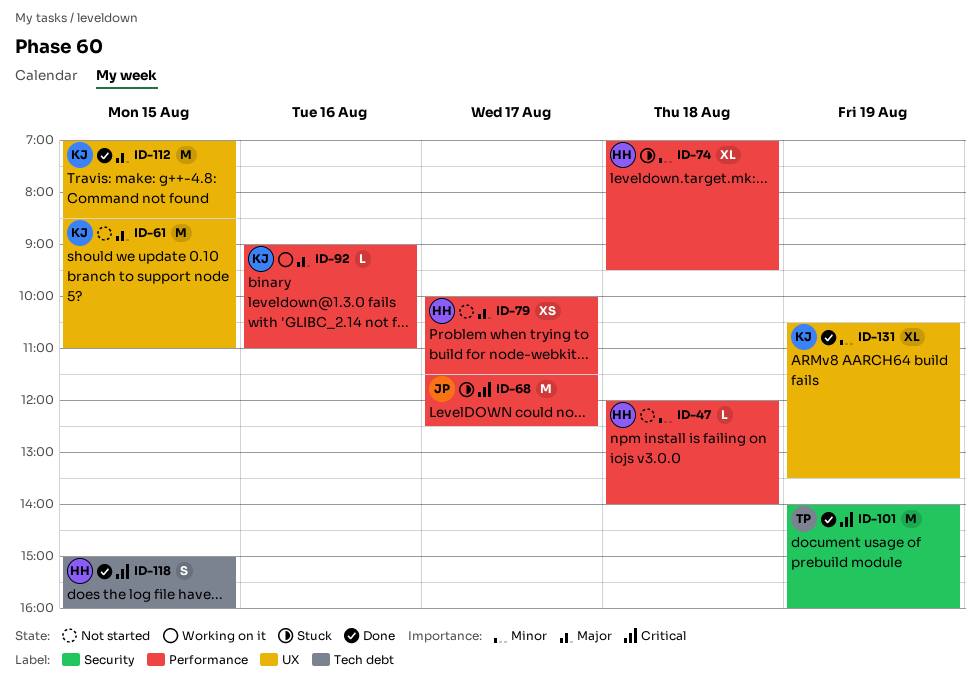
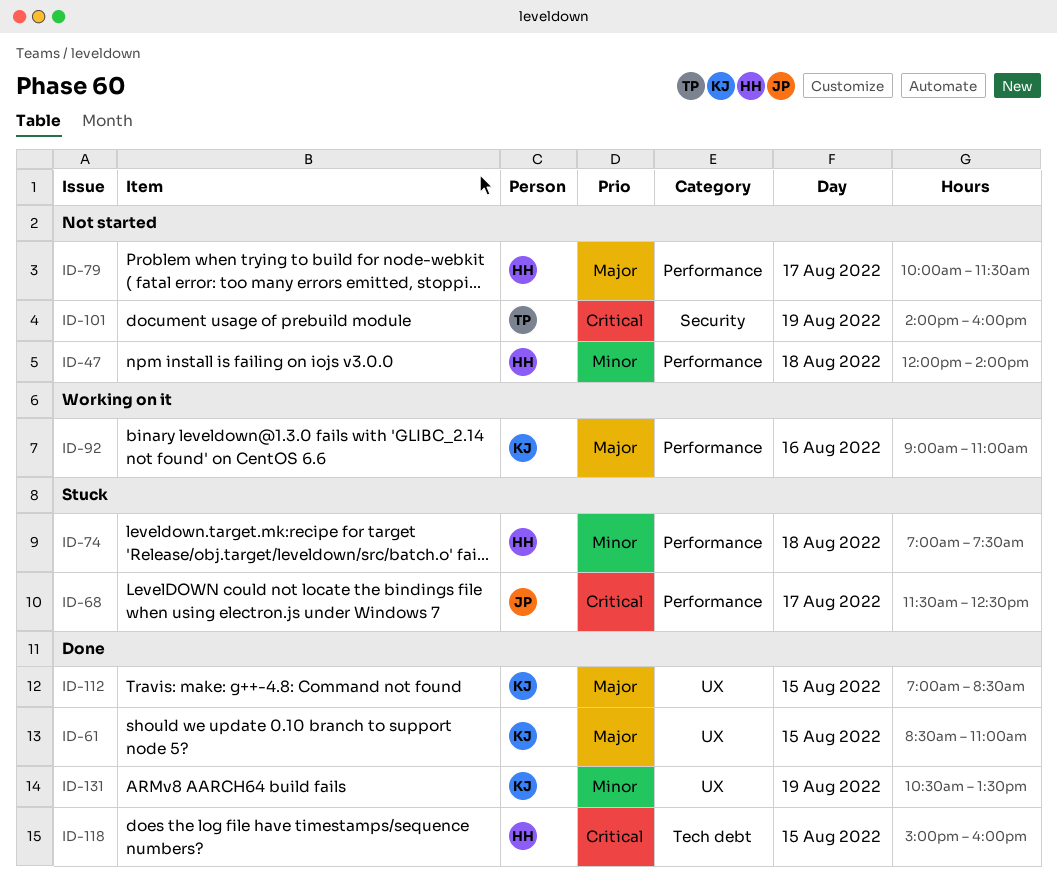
ID-61, status: Not started -> Done
ID-74, ends: 09:30 -> 07:30
ID-101, status: Done -> Not started

